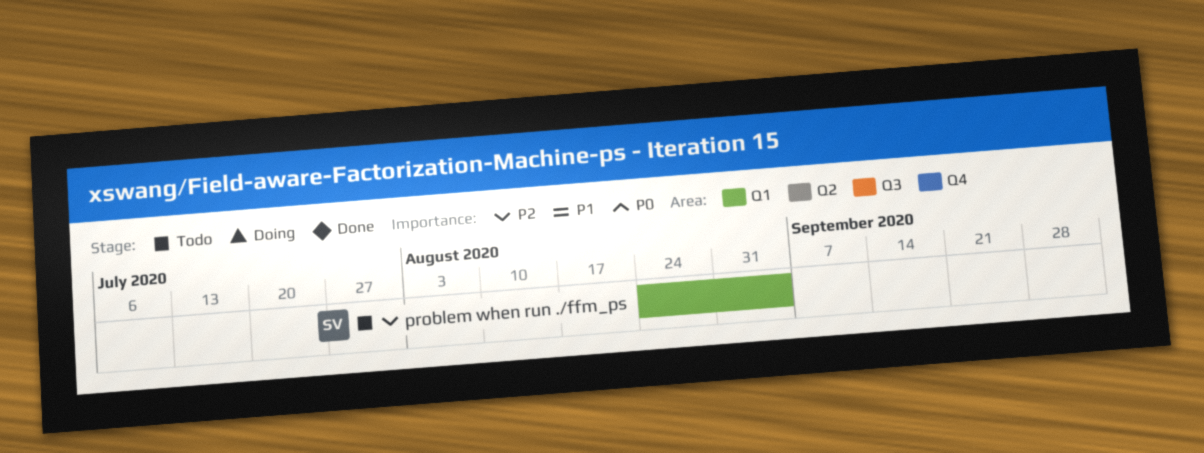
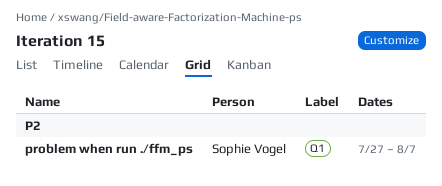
problem when run ./ffm_ps, start: Aug 24 -> Jul 27
problem when run ./ffm_ps, due: Sep 4 -> Aug 7

